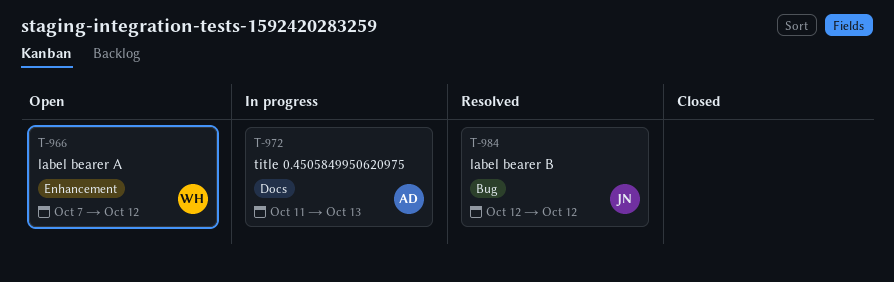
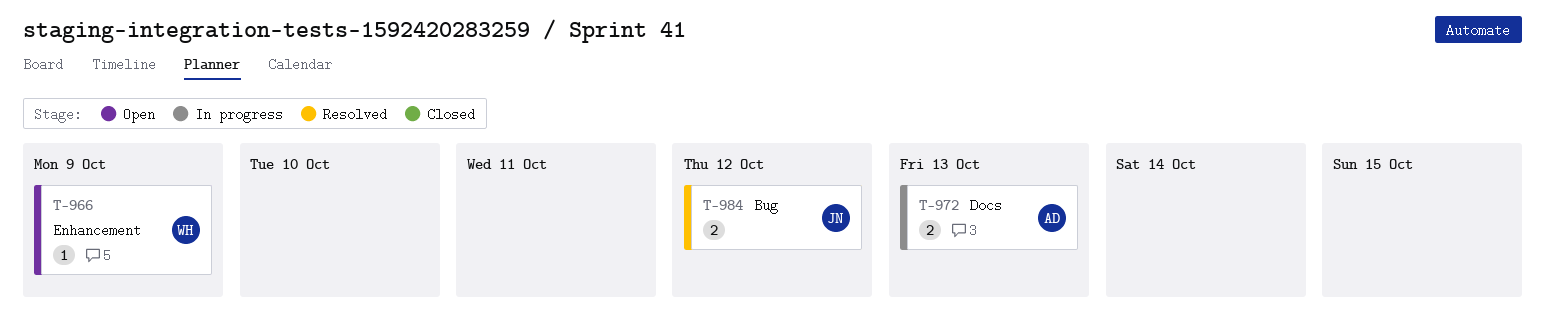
T-966, due: Oct 12 -> Oct 9

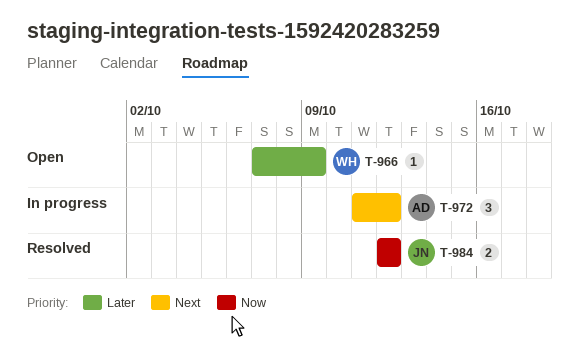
T-972, estimate: 2 -> 3
T-972, due: Oct 13 -> Oct 12

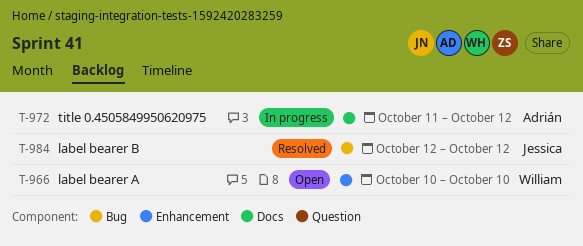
T-966, start: Oct 7 -> Oct 10
T-966, due: Oct 9 -> Oct 10

